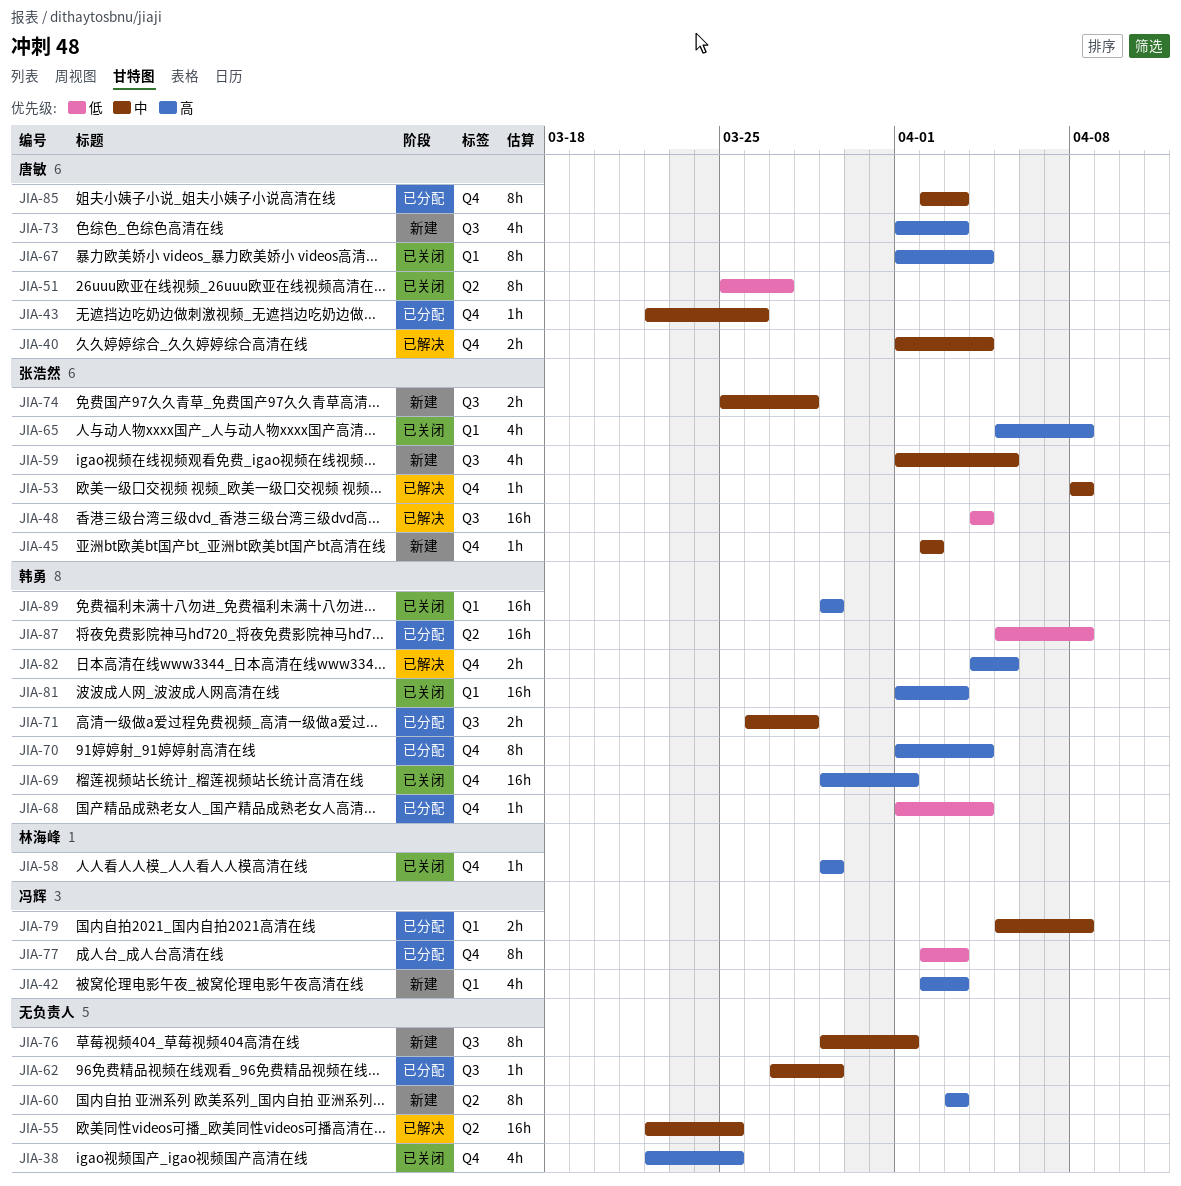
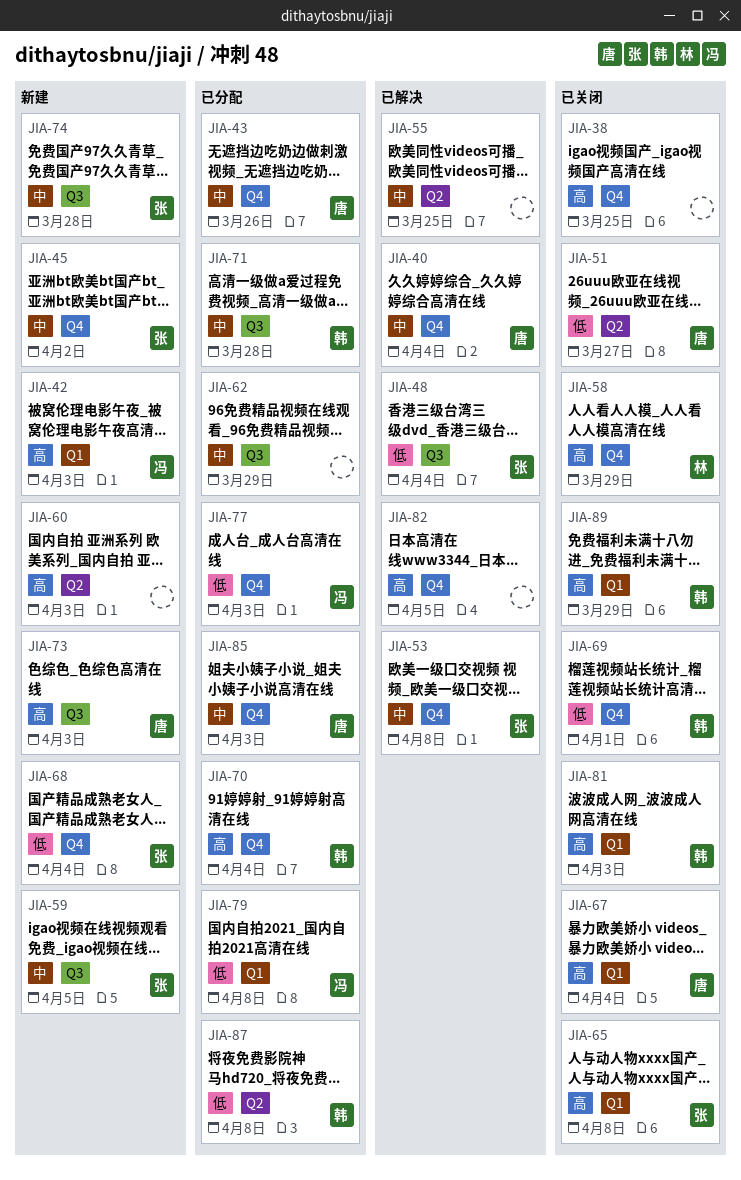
JIA-68, status: 已分配 -> 新建
JIA-68, owner: 韩勇 -> 张浩然
JIA-69, priority: 高 -> 低
JIA-76: present -> none
JIA-79, priority: 中 -> 低
JIA-82, owner: 韩勇 -> none

